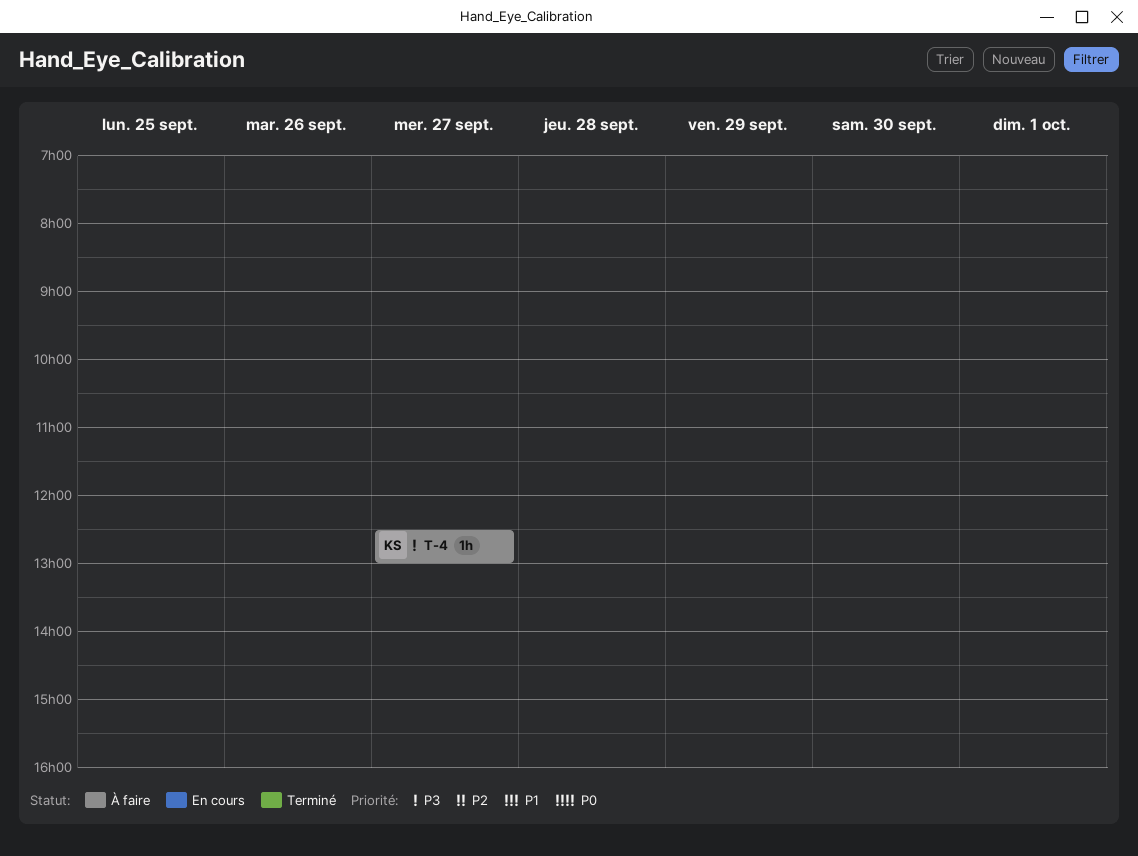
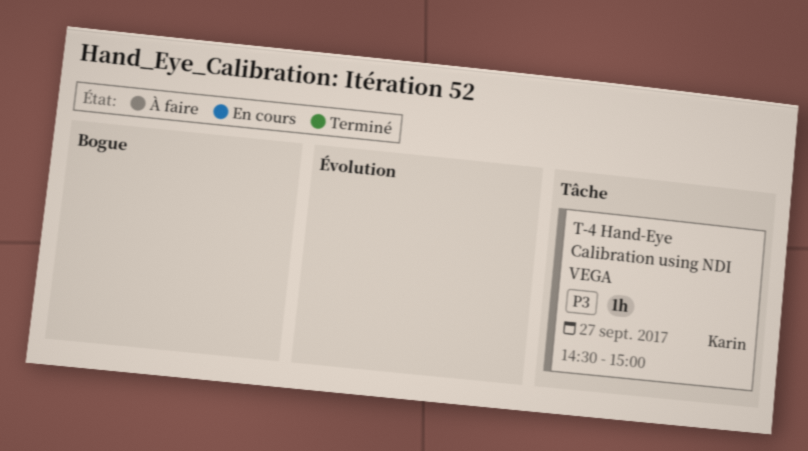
T-4, begins: 12:30 -> 14:30
T-4, ends: 13:00 -> 15:00

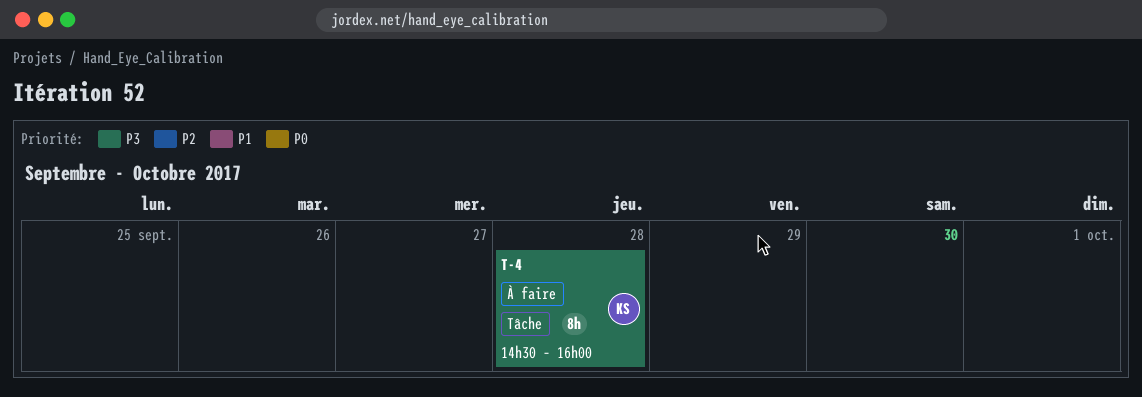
T-4, estimate: 1h -> 8h
T-4, day: Sep 27 -> Sep 28
T-4, ends: 15:00 -> 16:00

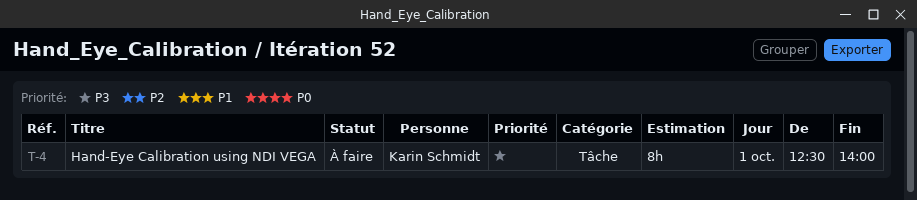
T-4, day: Sep 28 -> Oct 1
T-4, begins: 14:30 -> 12:30
T-4, ends: 16:00 -> 14:00

